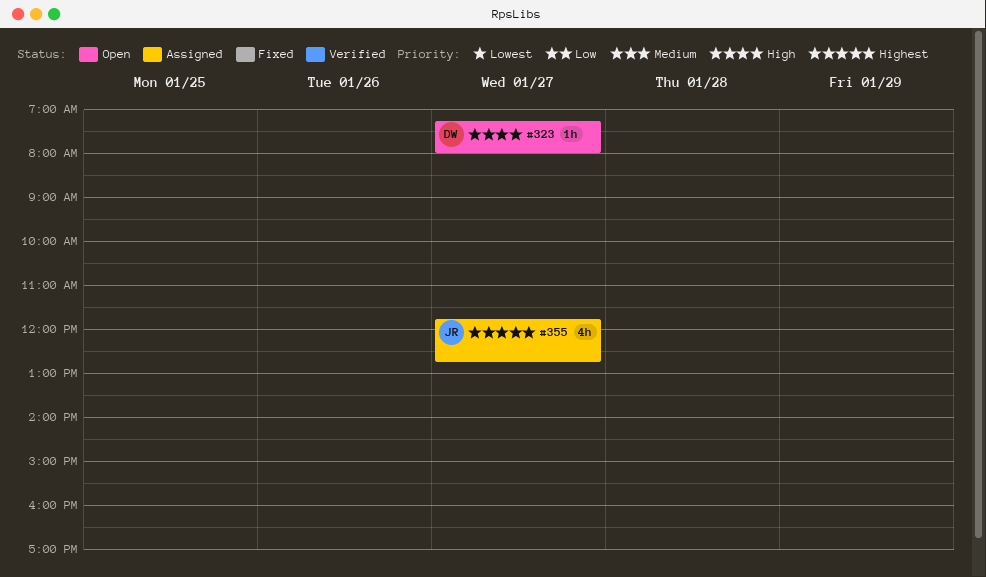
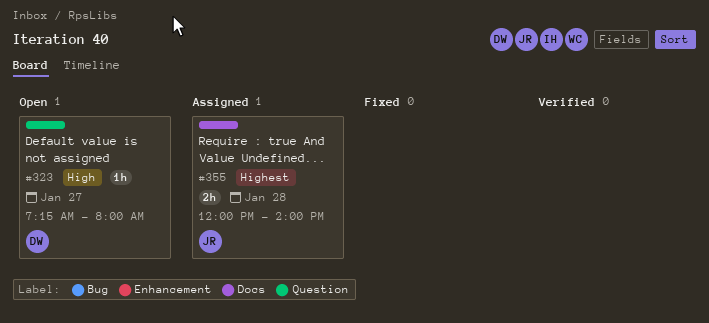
#355, estimate: 4h -> 2h
#355, day: Jan 27 -> Jan 28
#355, begins: 11:45 -> 12:00
#355, ends: 12:45 -> 14:00

